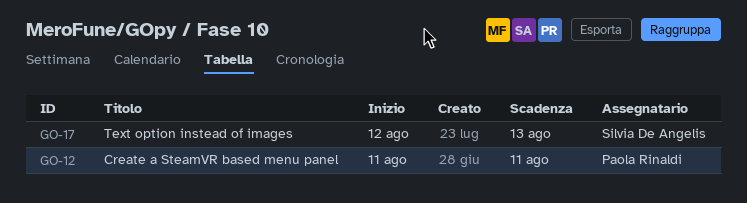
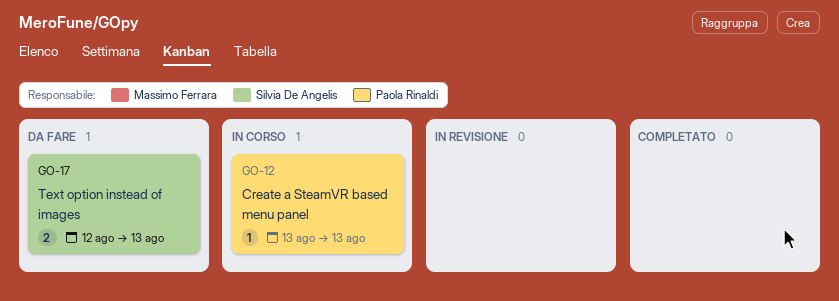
GO-12, start: Aug 11 -> Aug 13
GO-12, due: Aug 11 -> Aug 13

